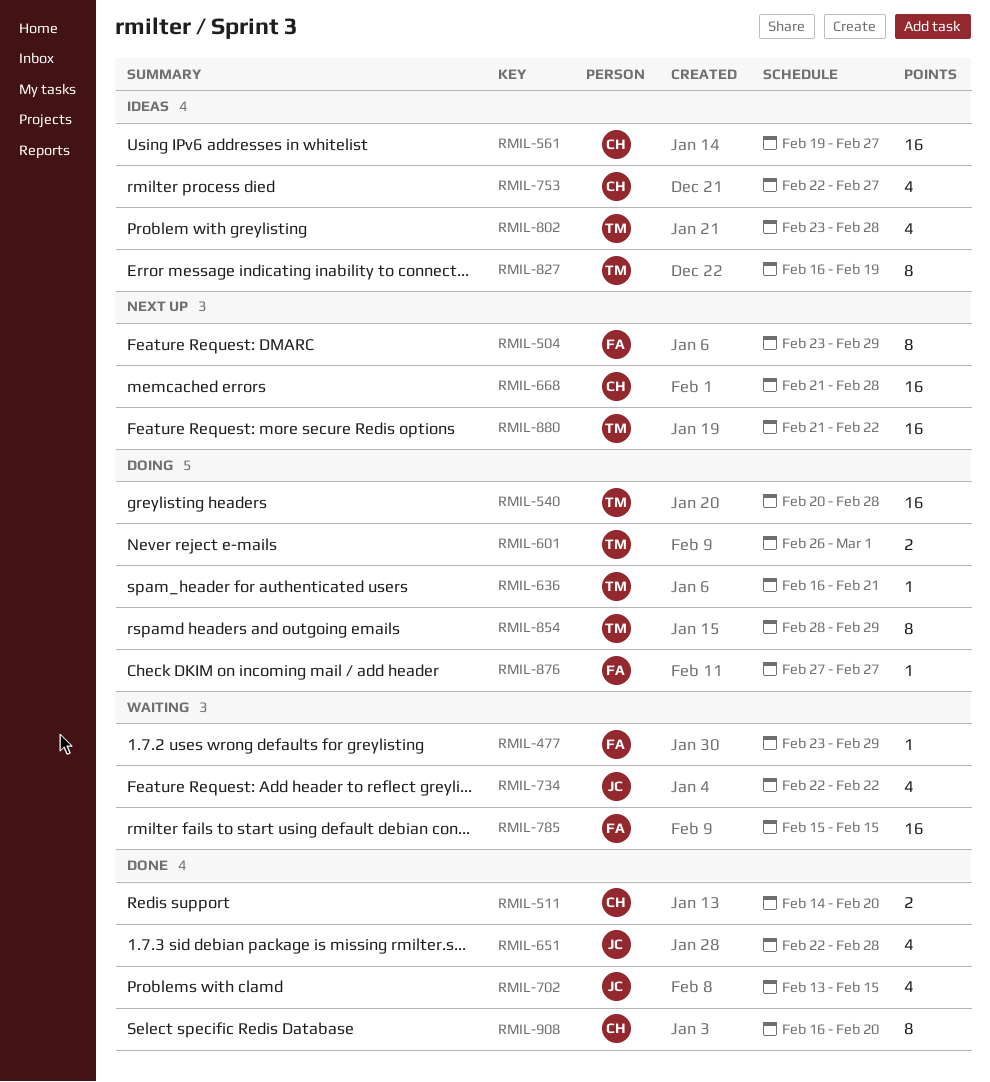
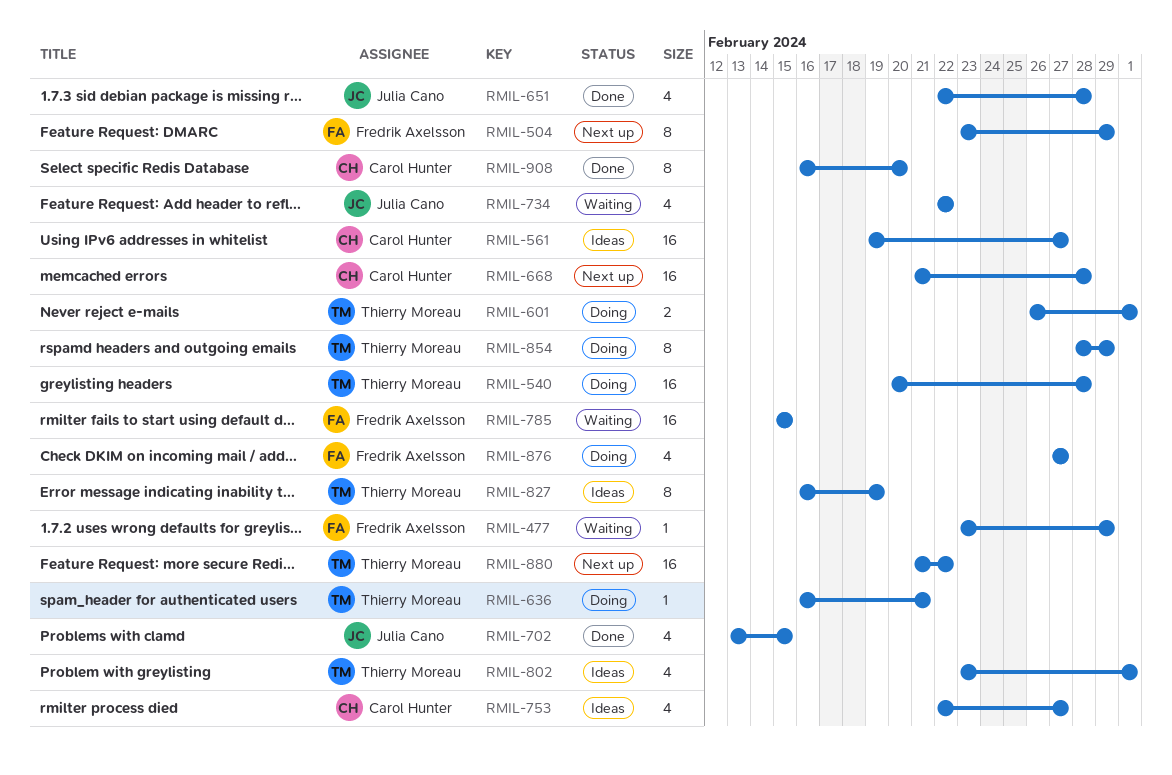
RMIL-511: present -> none
RMIL-802, due: Feb 28 -> Mar 1
RMIL-876, estimate: 1 -> 4

